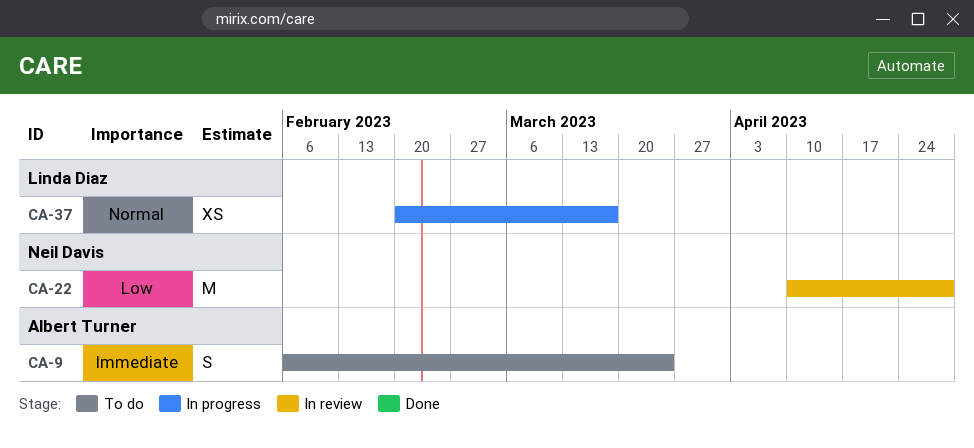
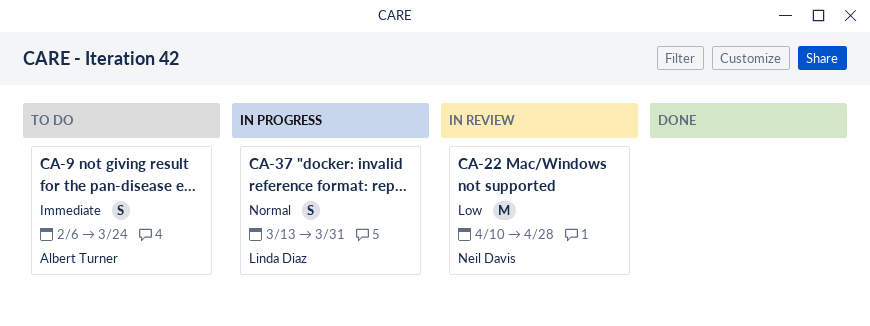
CA-37, estimate: XS -> S
CA-37, start: Feb 20 -> Mar 13
CA-37, due: Mar 17 -> Mar 31

